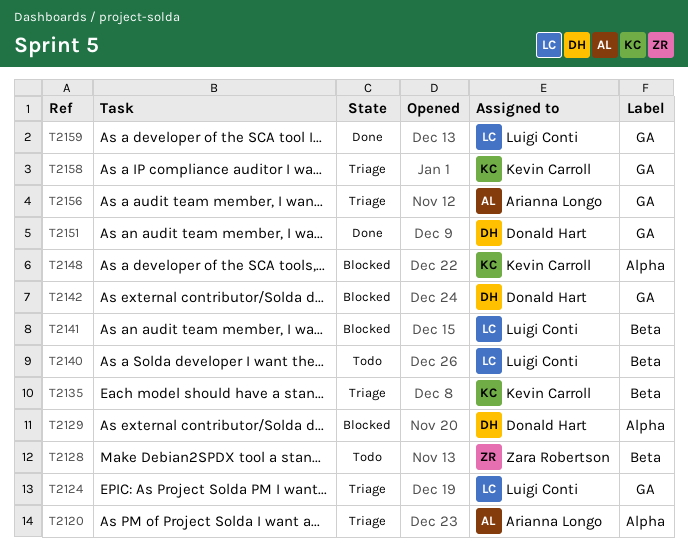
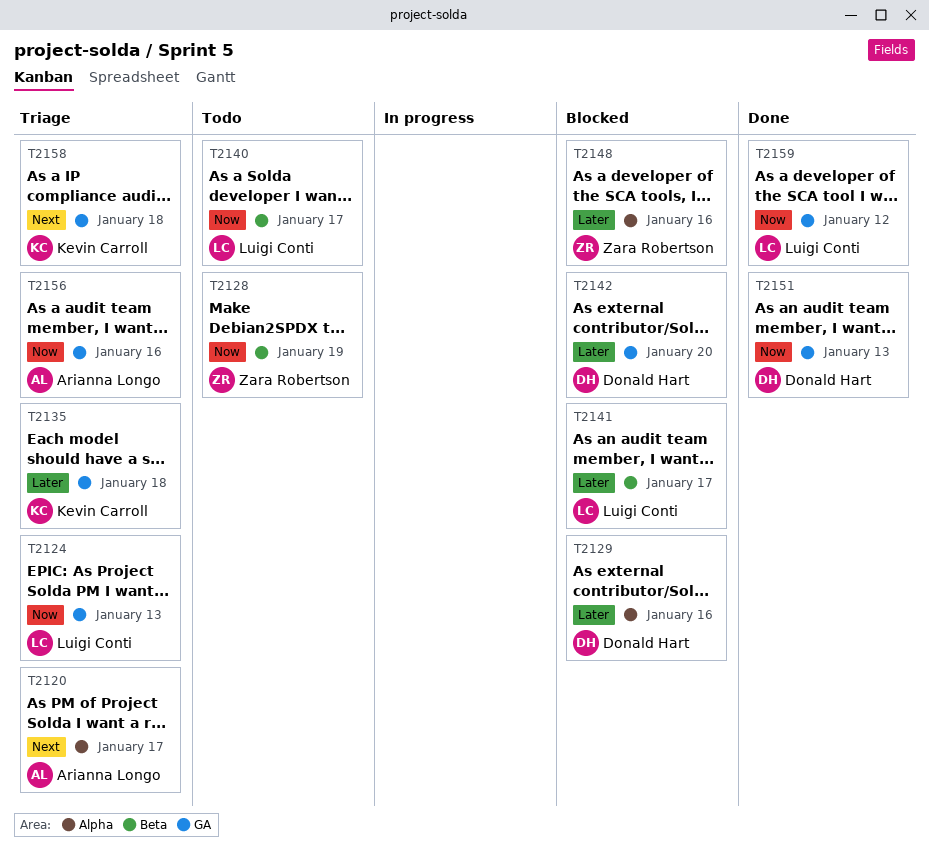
T2135, label: Beta -> GA
T2148, owner: Kevin Carroll -> Zara Robertson

